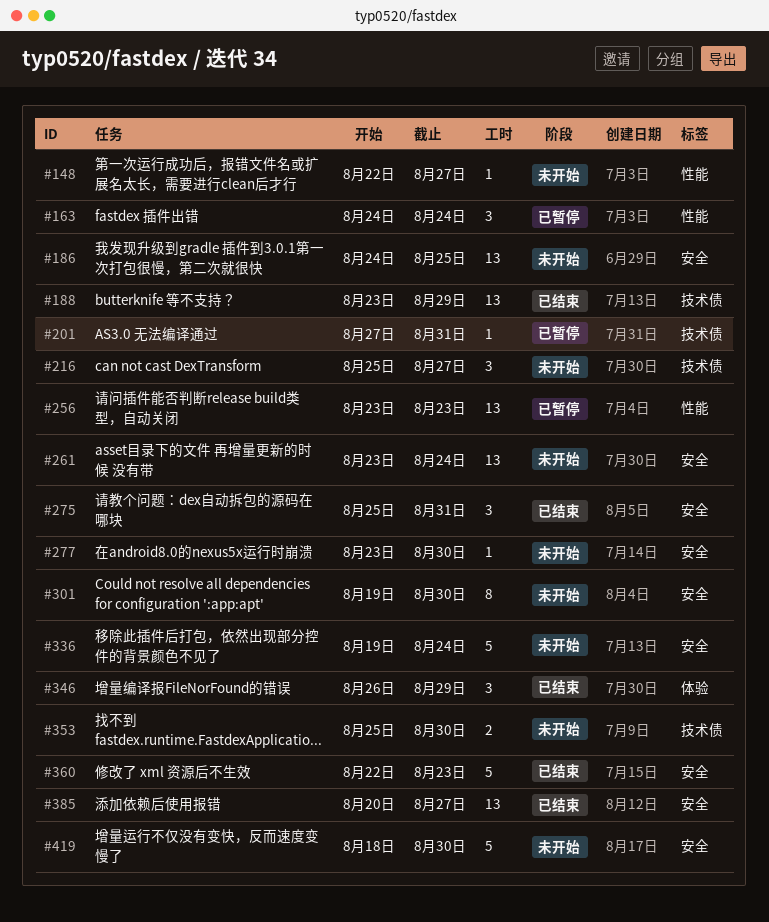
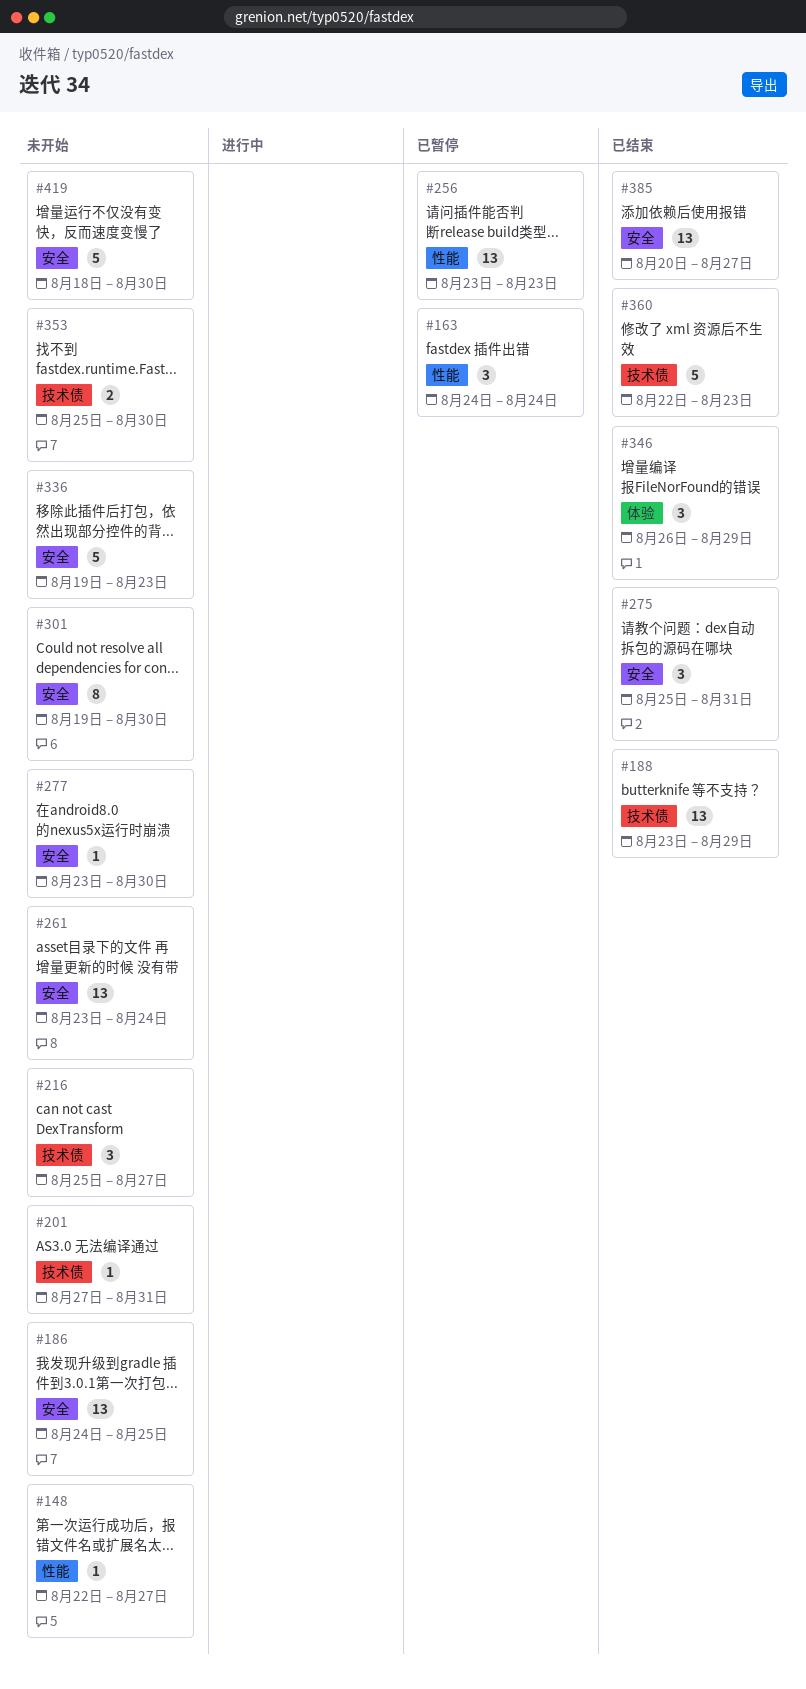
#201, status: 已暂停 -> 未开始
#336, due: Aug 24 -> Aug 23
#360, label: 安全 -> 技术债

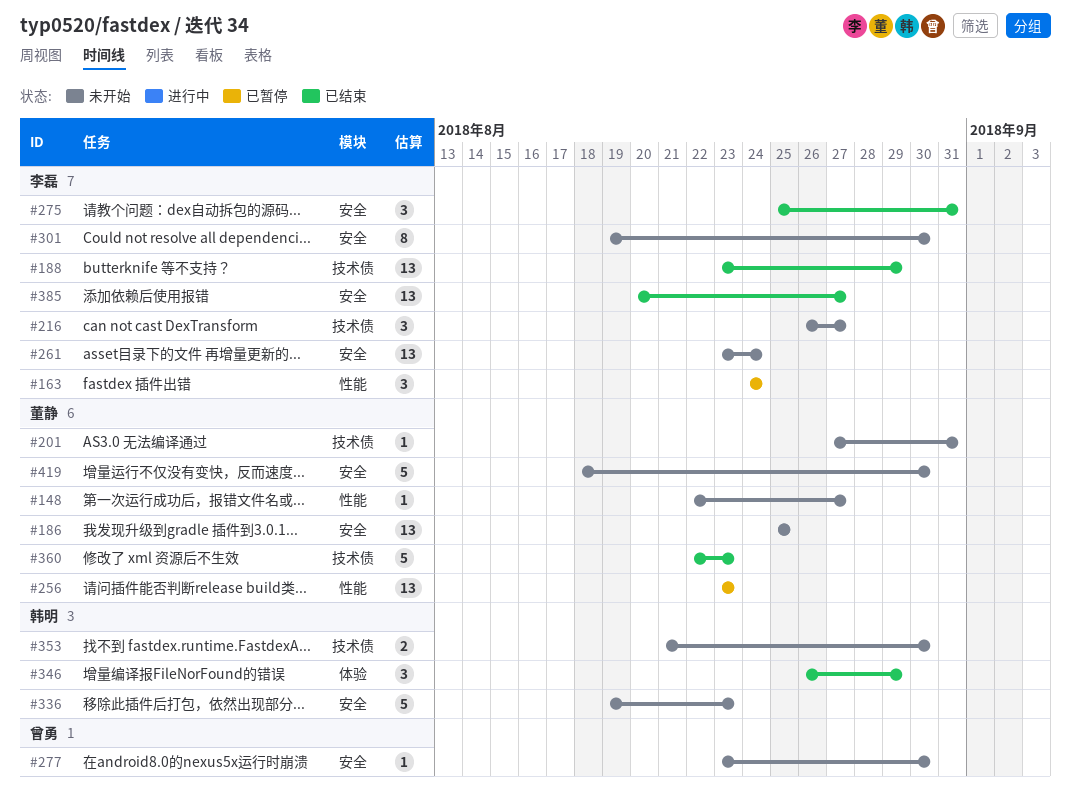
#186, start: Aug 24 -> Aug 25
#216, start: Aug 25 -> Aug 26
#353, start: Aug 25 -> Aug 21

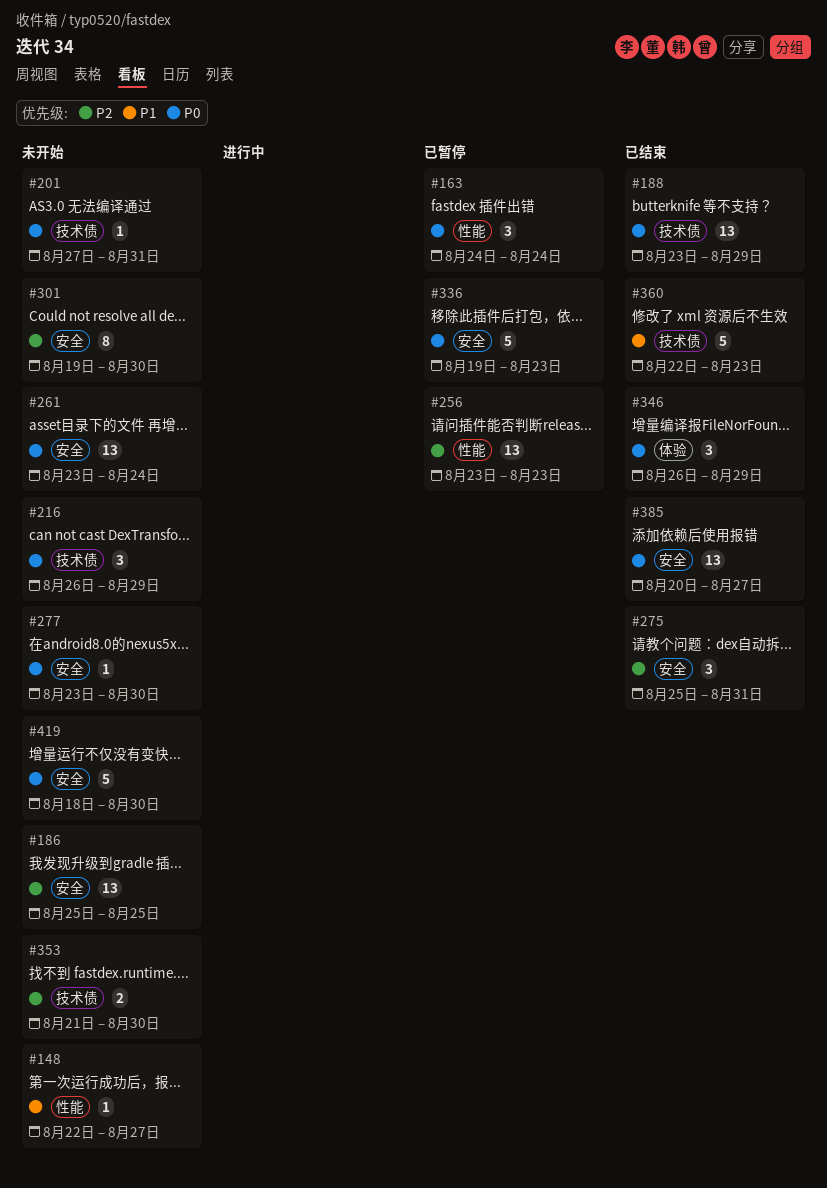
#216, due: Aug 27 -> Aug 29
#336, status: 未开始 -> 已暂停

